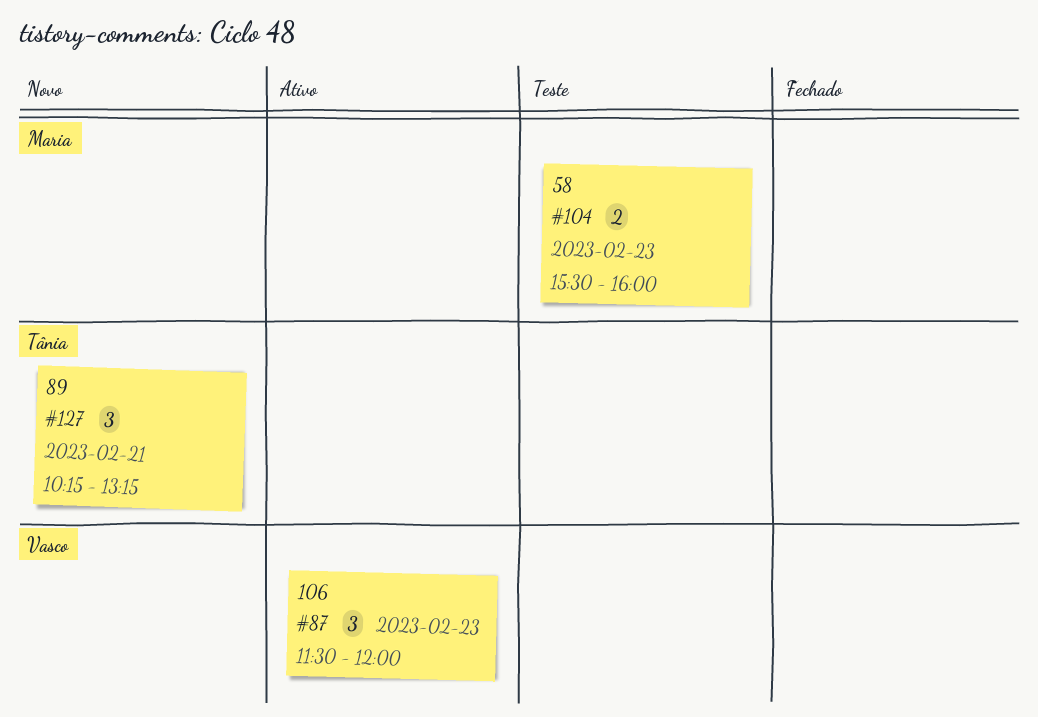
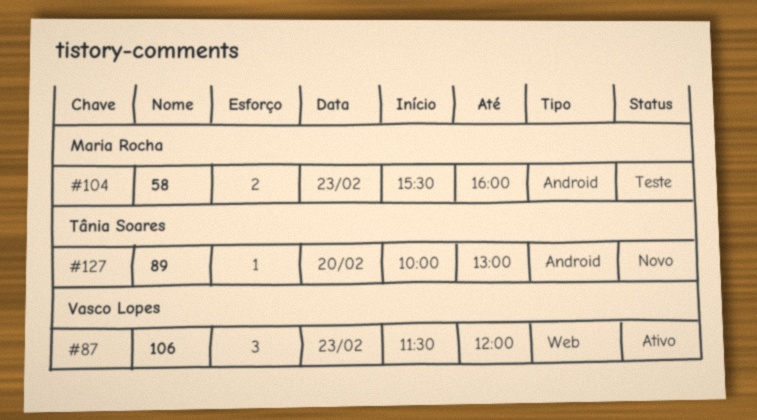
#127, estimate: 3 -> 1
#127, day: Feb 21 -> Feb 20
#127, begins: 10:15 -> 10:00
#127, ends: 13:15 -> 13:00

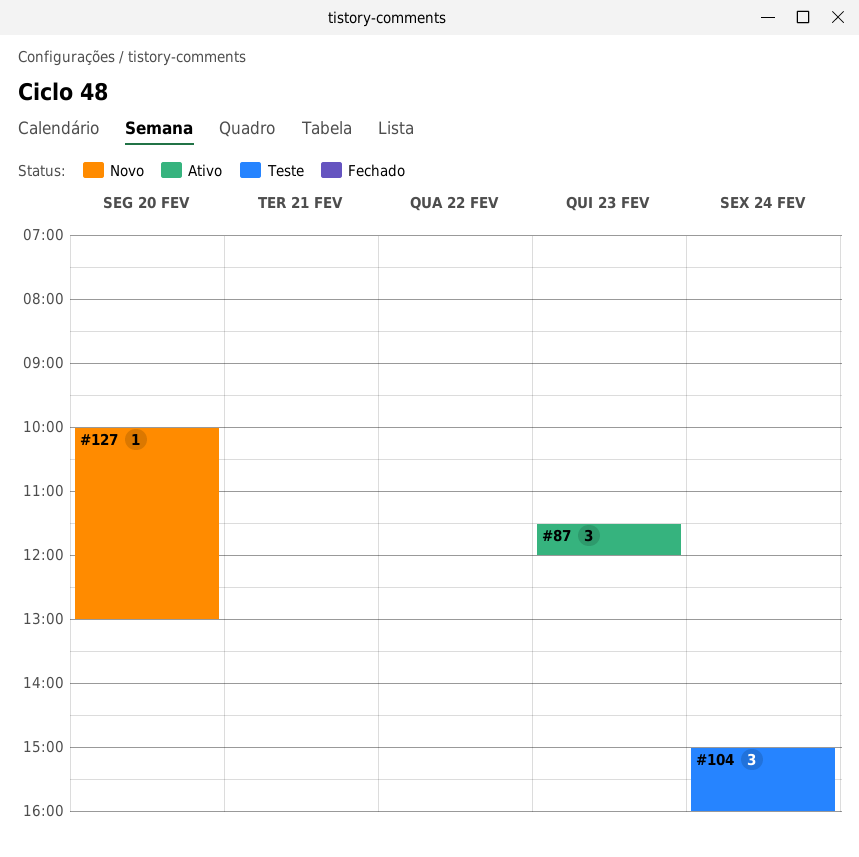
#104, estimate: 2 -> 3
#104, day: Feb 23 -> Feb 24
#104, begins: 15:30 -> 15:00

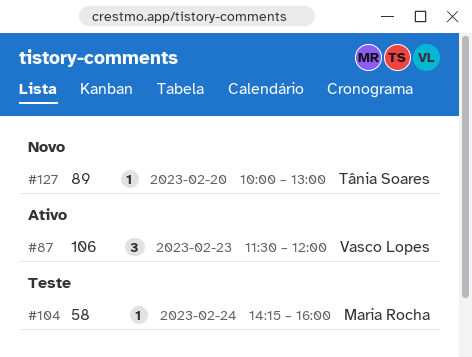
#104, estimate: 3 -> 1
#104, begins: 15:00 -> 14:15

